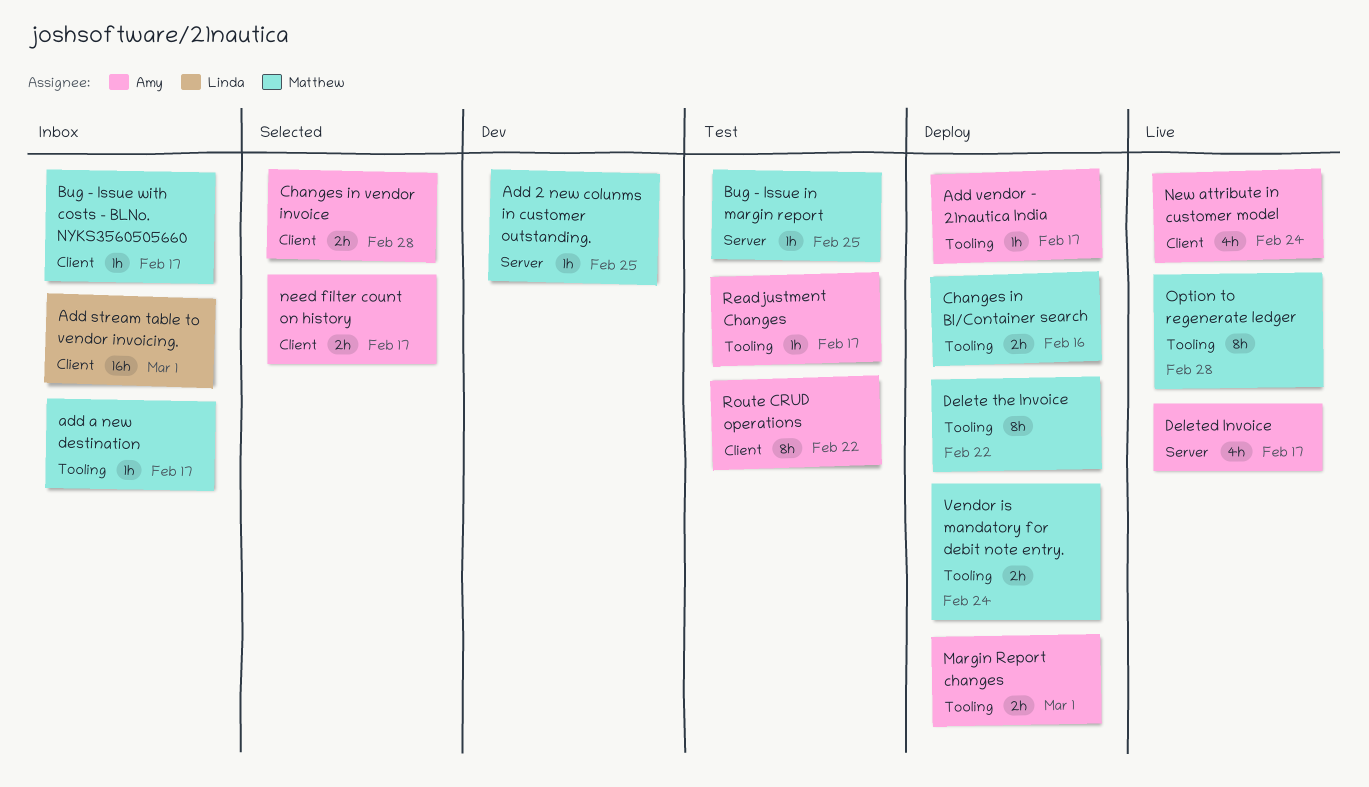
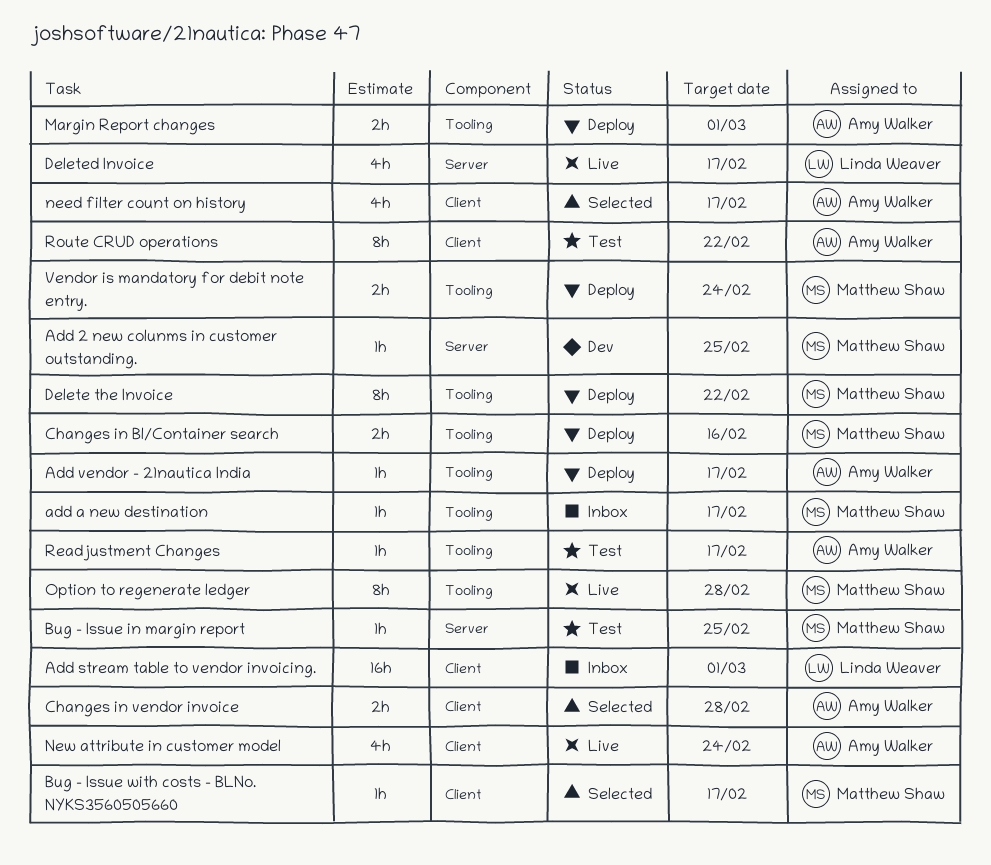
Bug - Issue with costs - BLNo. NYKS3560505660, status: Inbox -> Selected
Deleted Invoice, owner: Amy Walker -> Linda Weaver
need filter count on history, estimate: 2h -> 4h

